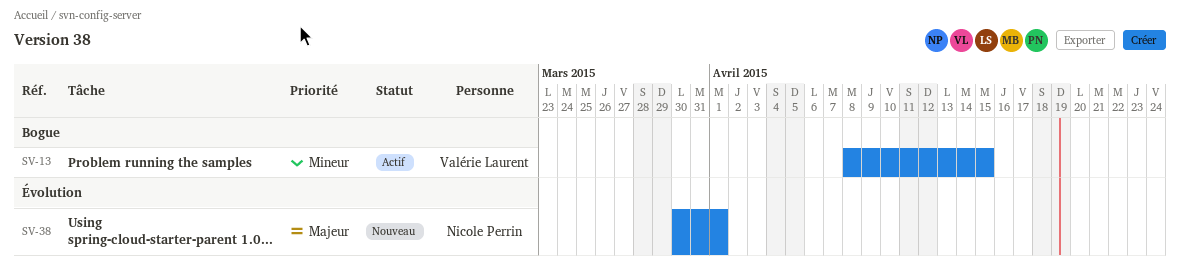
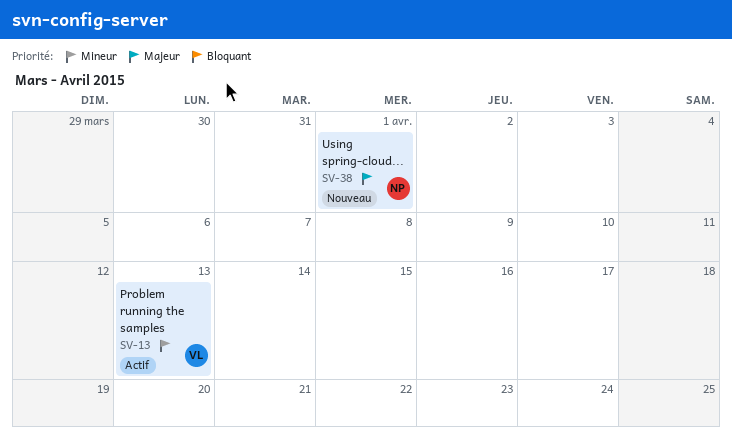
SV-13, due: Apr 15 -> Apr 13

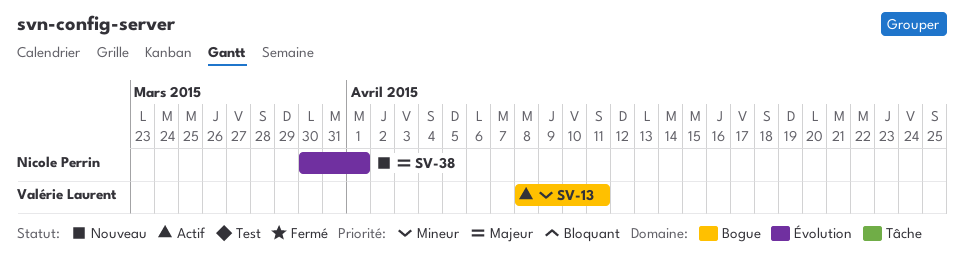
SV-13, due: Apr 13 -> Apr 11

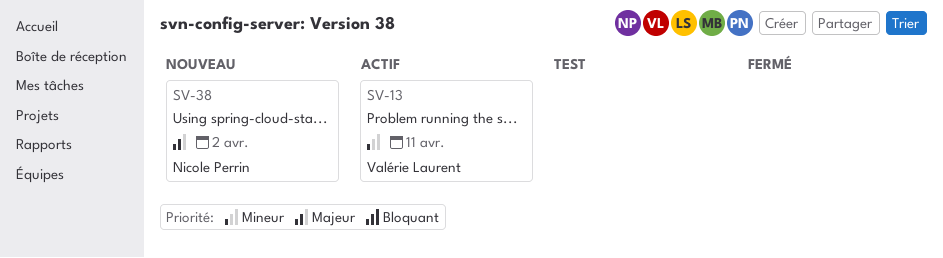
SV-38, due: Apr 1 -> Apr 2

